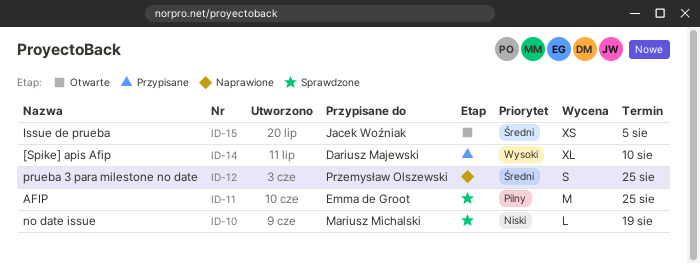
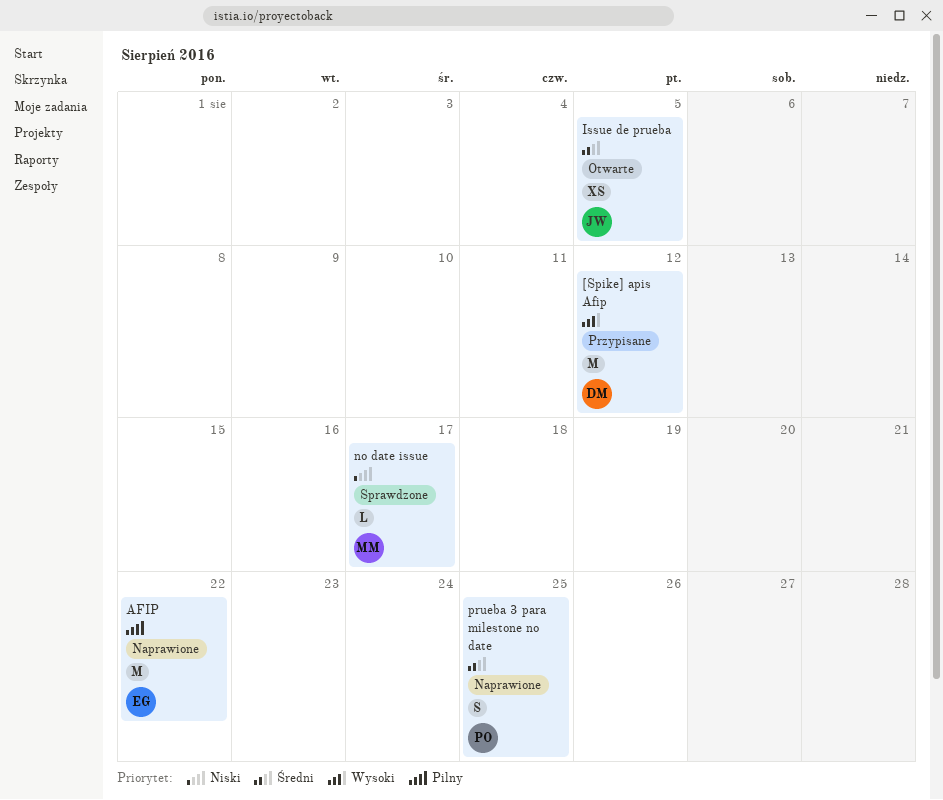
[Spike] apis Afip, estimate: XL -> M
[Spike] apis Afip, due: Aug 10 -> Aug 12
AFIP, status: Sprawdzone -> Naprawione
AFIP, due: Aug 25 -> Aug 22
no date issue, due: Aug 19 -> Aug 17

